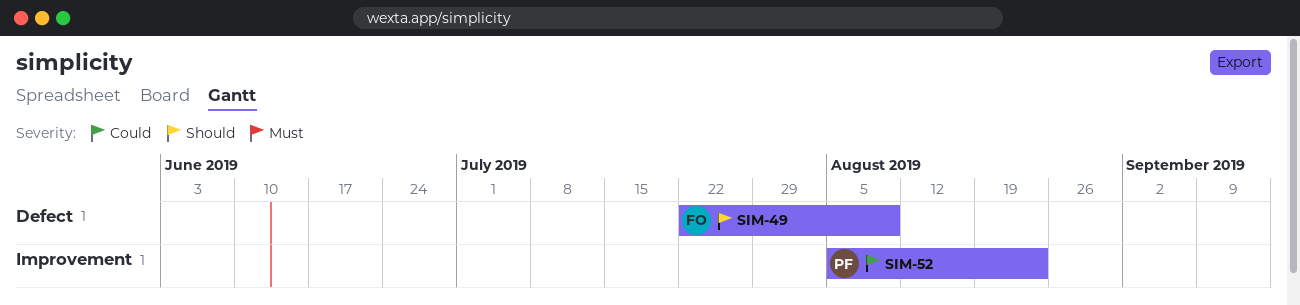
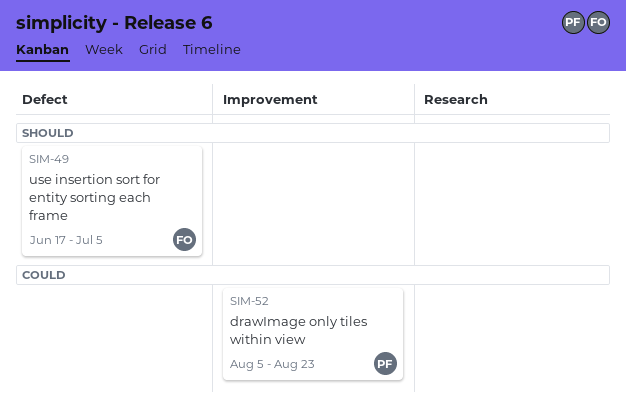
SIM-49, start: Jul 22 -> Jun 17
SIM-49, due: Aug 9 -> Jul 5

